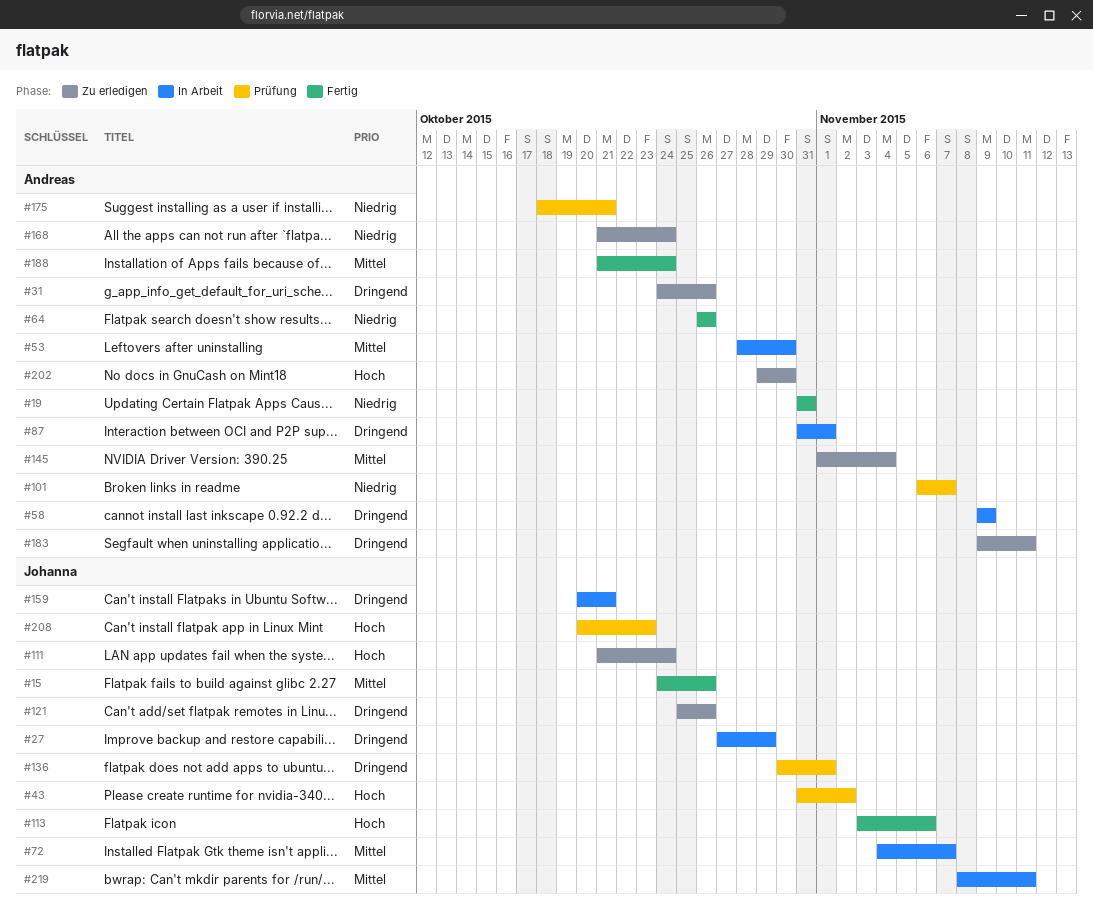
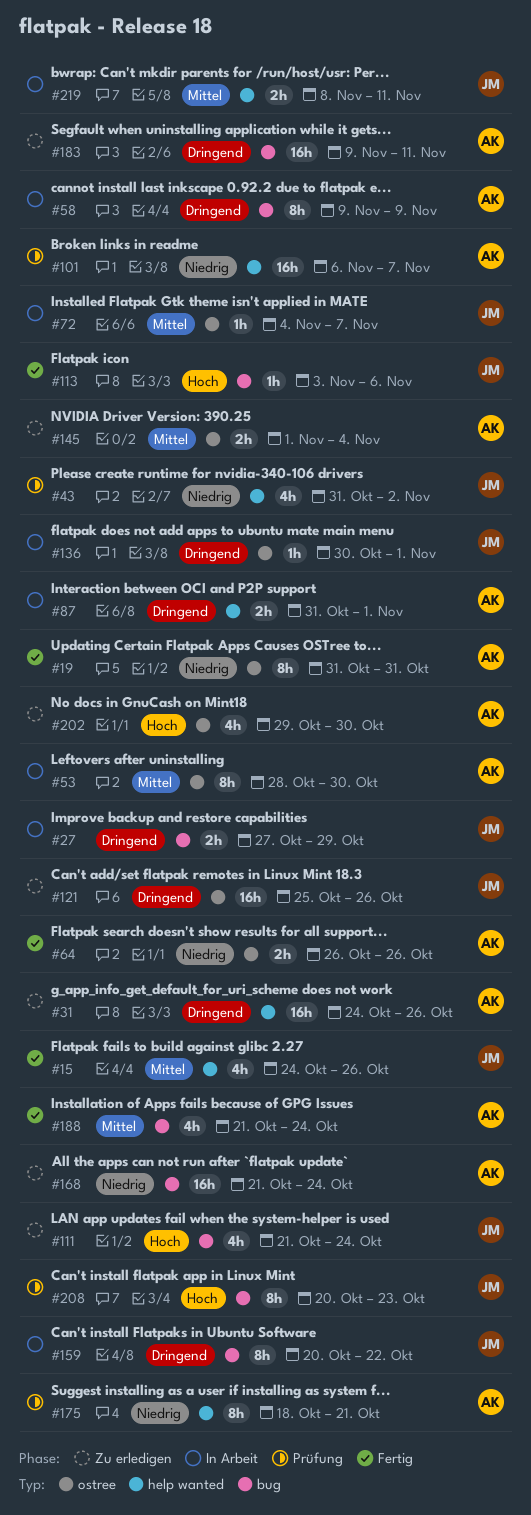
#43, priority: Hoch -> Niedrig
#136, status: Prüfung -> In Arbeit
#159, due: Oct 21 -> Oct 22

